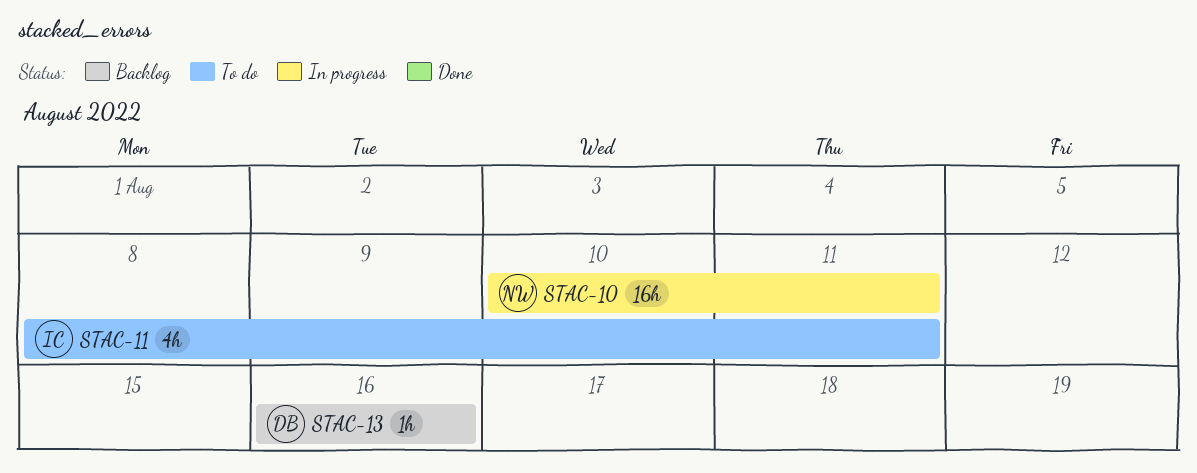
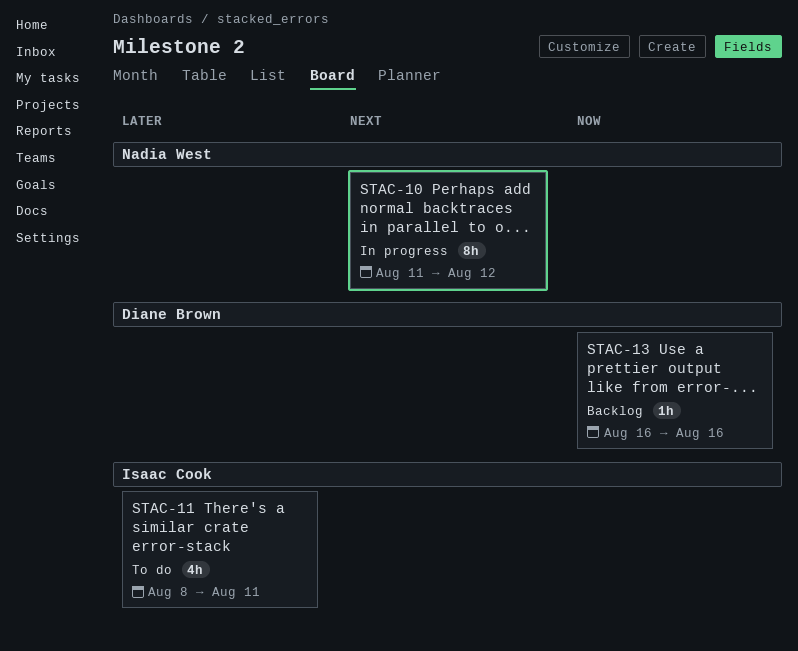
STAC-10, estimate: 16h -> 8h
STAC-10, start: Aug 10 -> Aug 11
STAC-10, due: Aug 11 -> Aug 12

